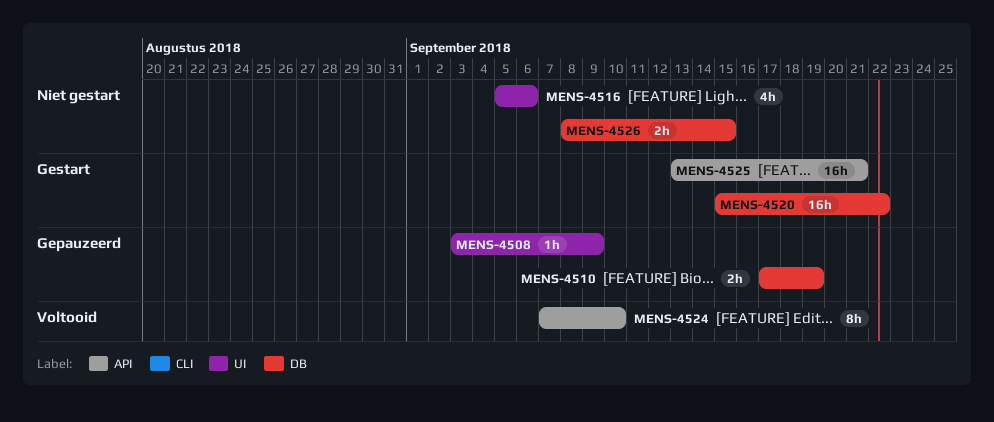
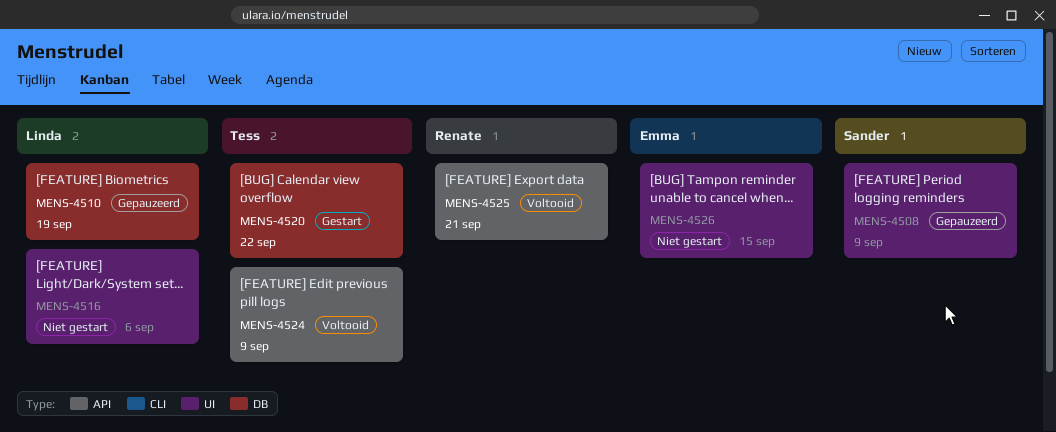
MENS-4524, due: Sep 10 -> Sep 9
MENS-4525, status: Gestart -> Voltooid
MENS-4526, label: DB -> UI

